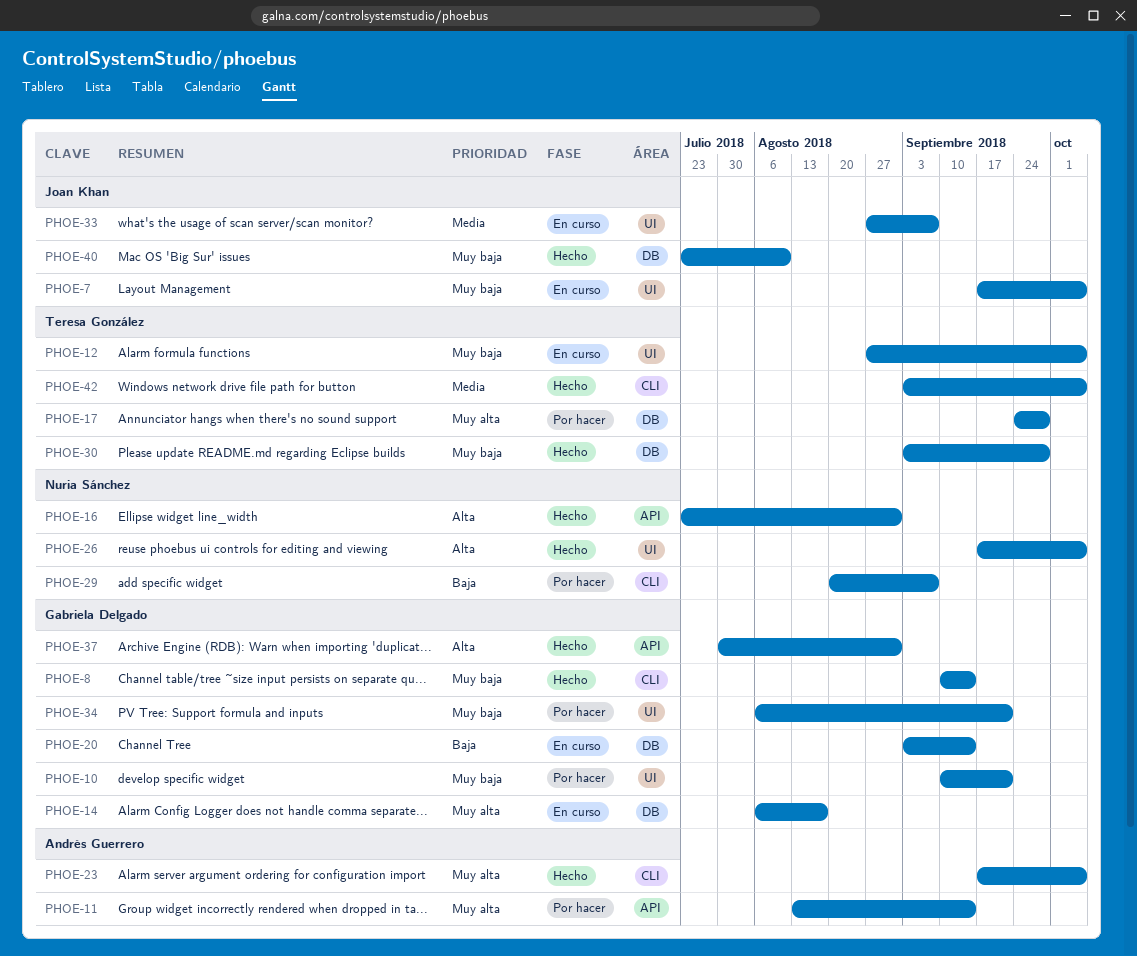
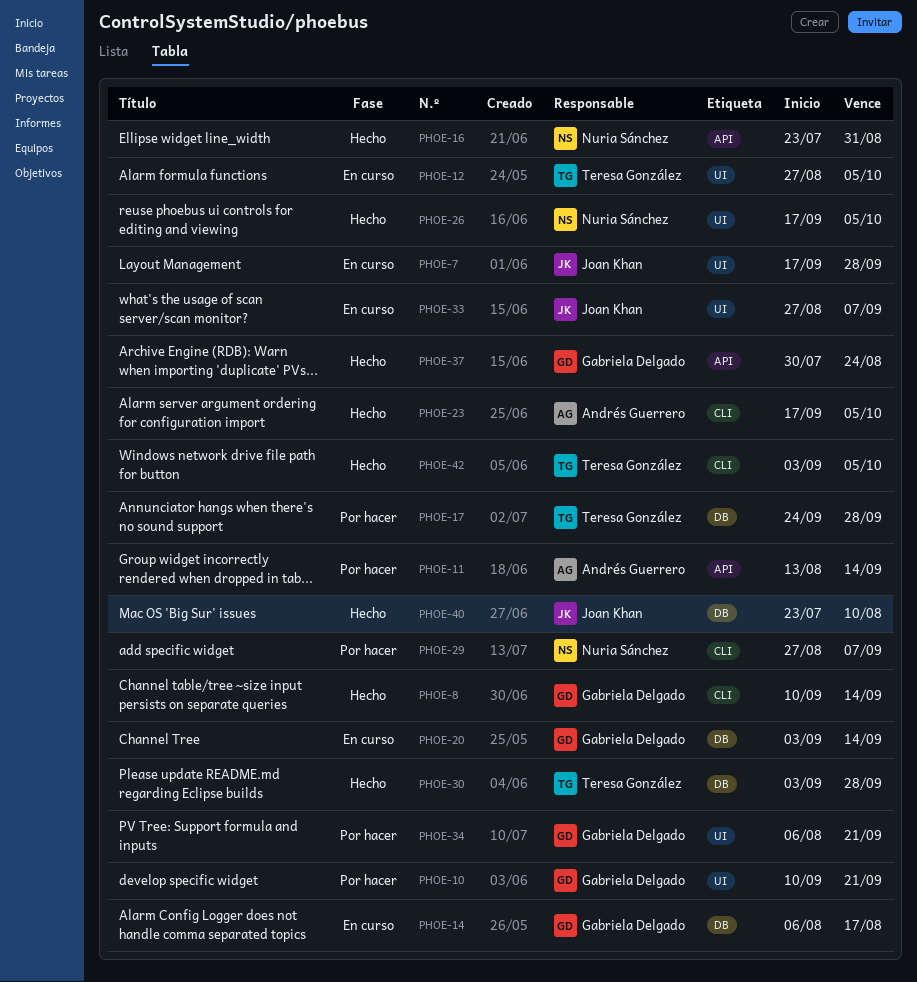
PHOE-7, due: Oct 5 -> Sep 28
PHOE-29, start: Aug 20 -> Aug 27
PHOE-37, due: Aug 31 -> Aug 24

